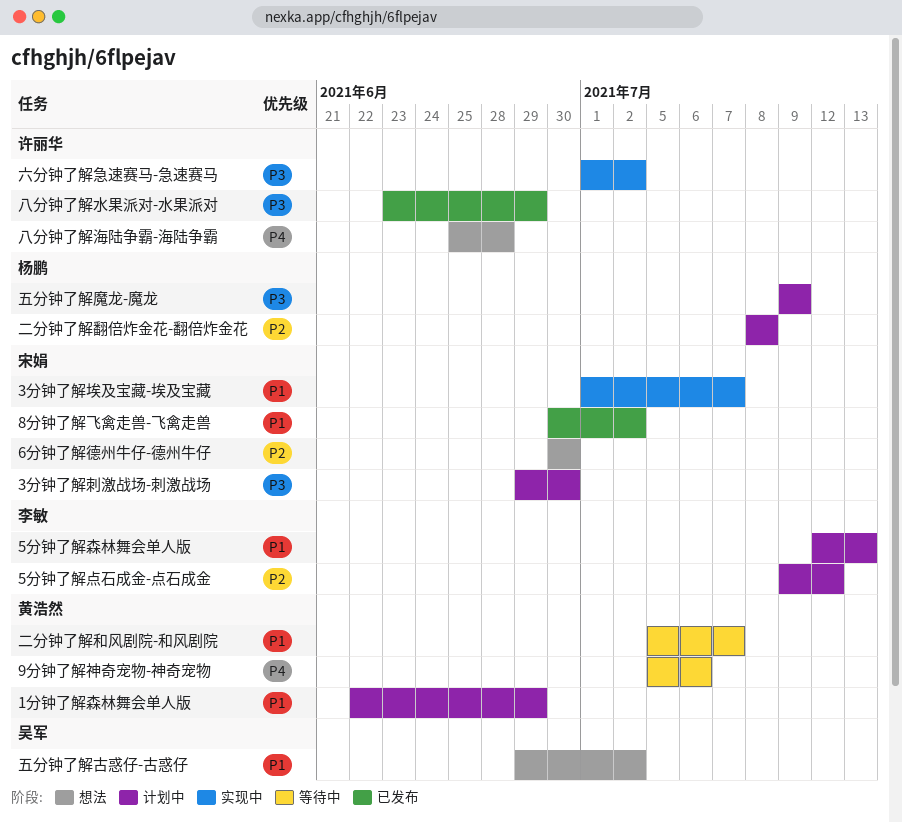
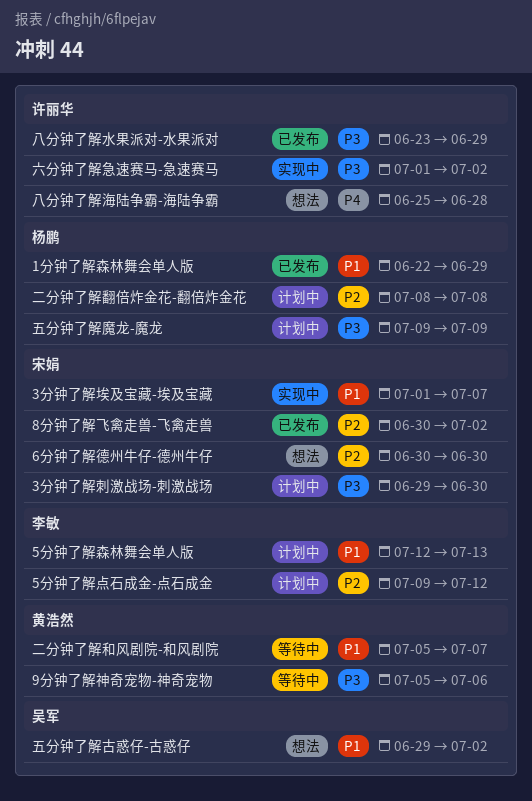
1分钟了解森林舞会单人版, status: 计划中 -> 已发布
1分钟了解森林舞会单人版, owner: 黄浩然 -> 杨鹏
8分钟了解飞禽走兽-飞禽走兽, priority: P1 -> P2
9分钟了解神奇宠物-神奇宠物, priority: P4 -> P3

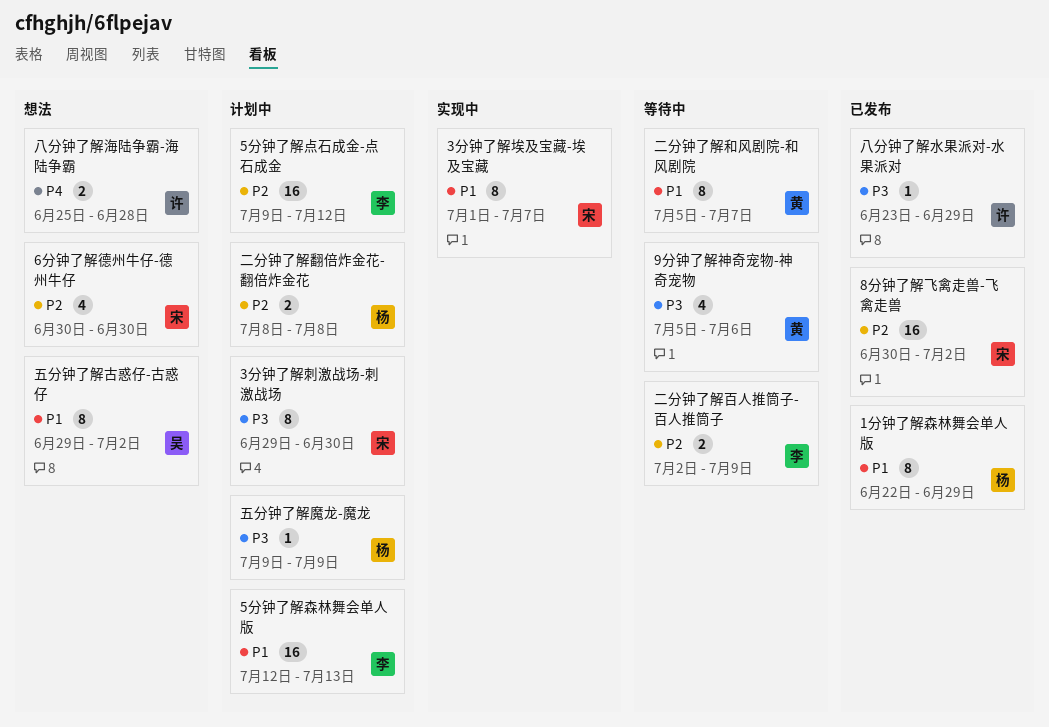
二分钟了解百人推筒子-百人推筒子: none -> present
六分钟了解急速赛马-急速赛马: present -> none

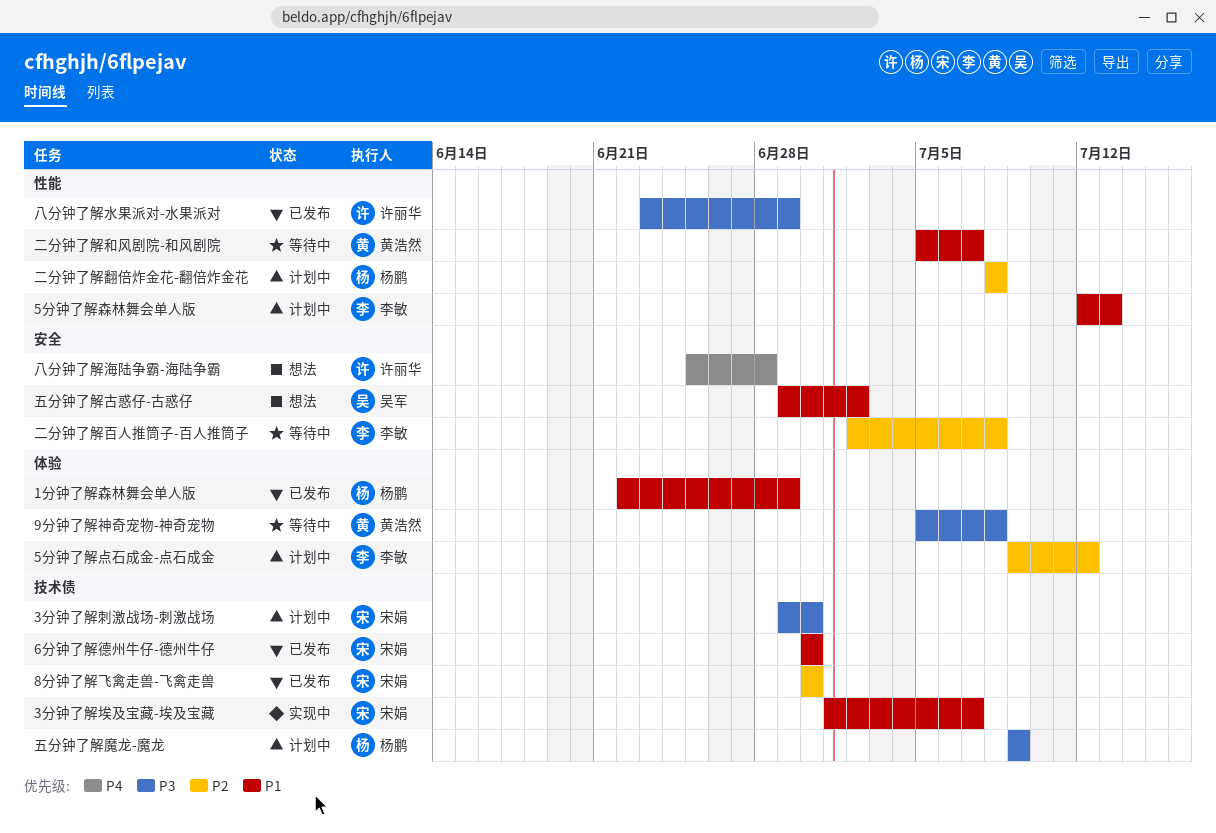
6分钟了解德州牛仔-德州牛仔, status: 想法 -> 已发布
6分钟了解德州牛仔-德州牛仔, priority: P2 -> P1
8分钟了解飞禽走兽-飞禽走兽, due: Jul 2 -> Jun 30
9分钟了解神奇宠物-神奇宠物, due: Jul 6 -> Jul 8
二分钟了解百人推筒子-百人推筒子, due: Jul 9 -> Jul 8

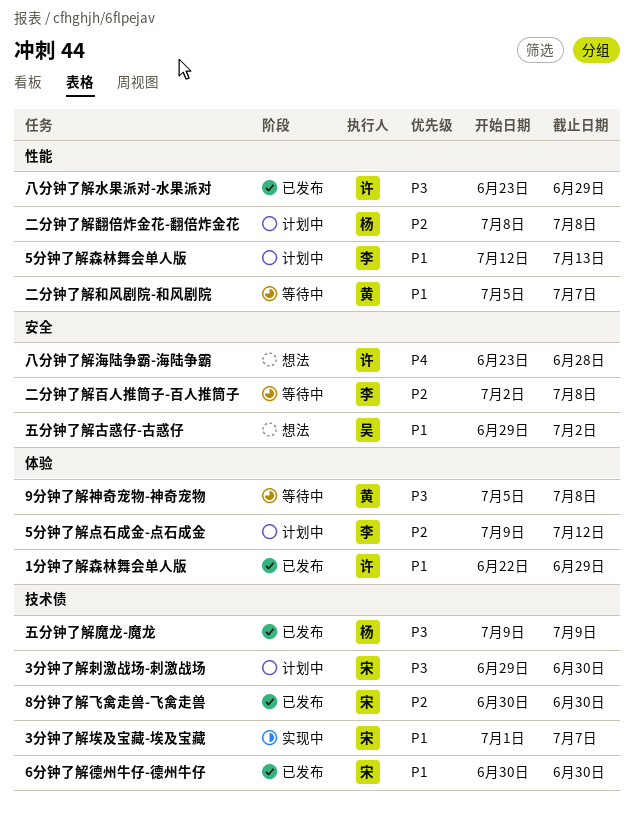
1分钟了解森林舞会单人版, owner: 杨鹏 -> 许丽华
五分钟了解魔龙-魔龙, status: 计划中 -> 已发布
八分钟了解海陆争霸-海陆争霸, start: Jun 25 -> Jun 23

